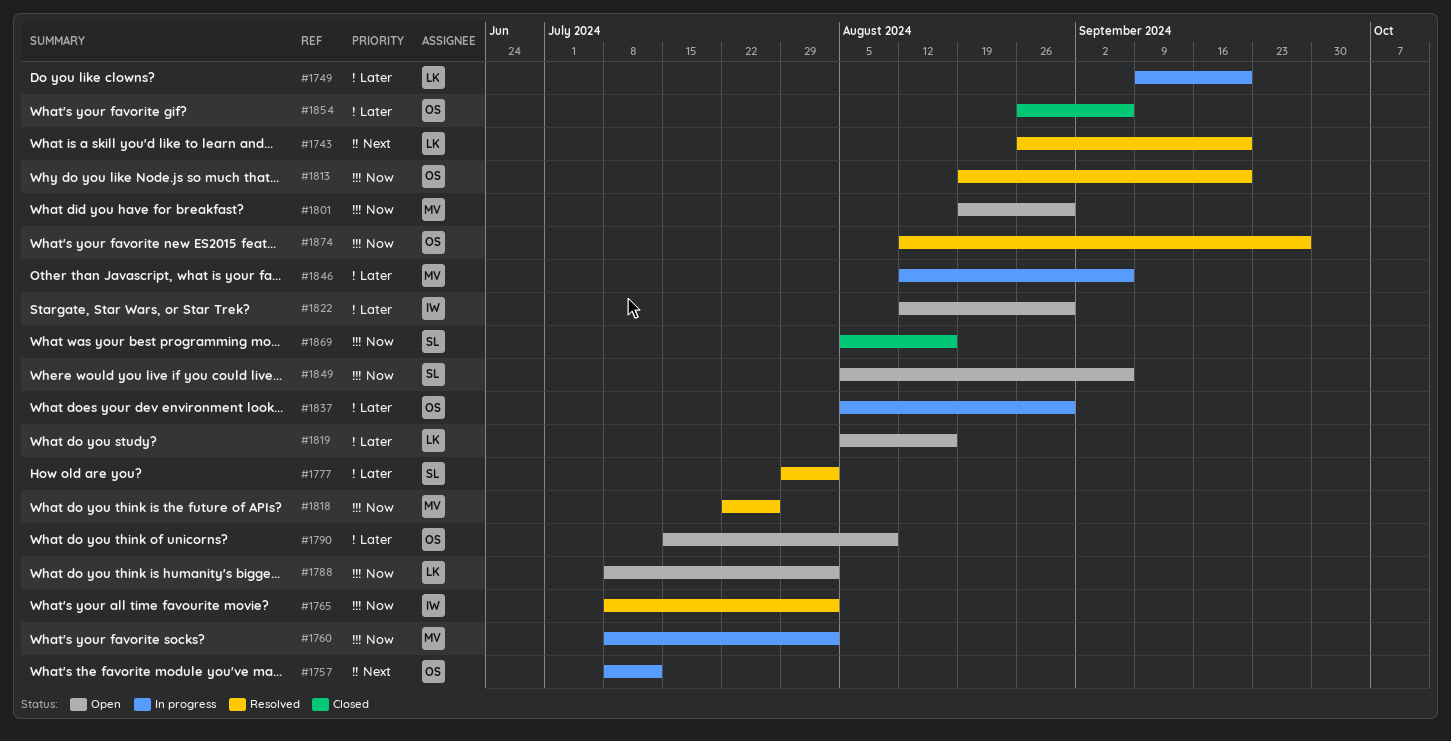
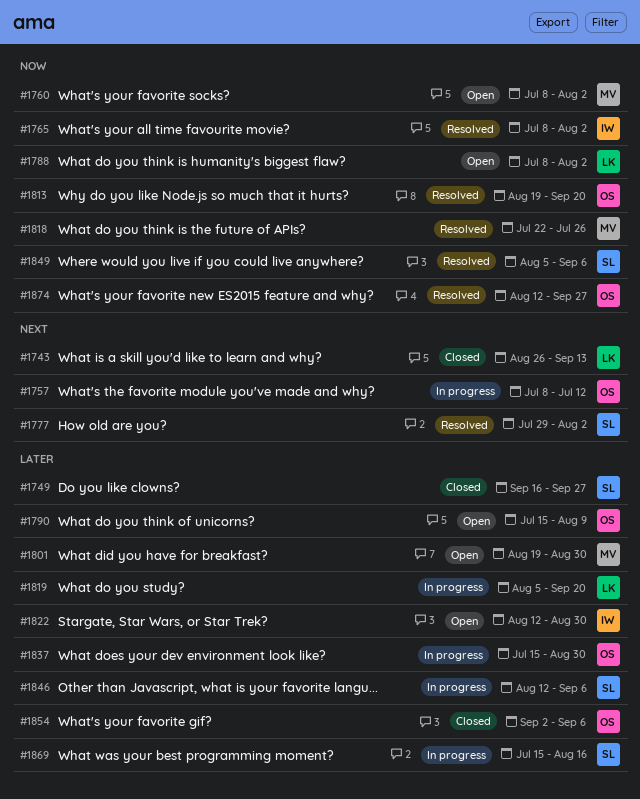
#1743, status: Resolved -> Closed
#1743, due: Sep 20 -> Sep 13
#1749, status: In progress -> Closed
#1749, owner: LK -> SL
#1749, start: Sep 9 -> Sep 16
#1749, due: Sep 20 -> Sep 27
#1760, status: In progress -> Open
#1777, priority: Later -> Next
#1801, priority: Now -> Later
#1819, status: Open -> In progress
#1819, due: Aug 16 -> Sep 20
#1837, start: Aug 5 -> Jul 15
#1846, owner: MV -> SL
#1849, status: Open -> Resolved
#1854, start: Aug 26 -> Sep 2
#1869, status: Closed -> In progress
#1869, priority: Now -> Later
#1869, start: Aug 5 -> Jul 15

